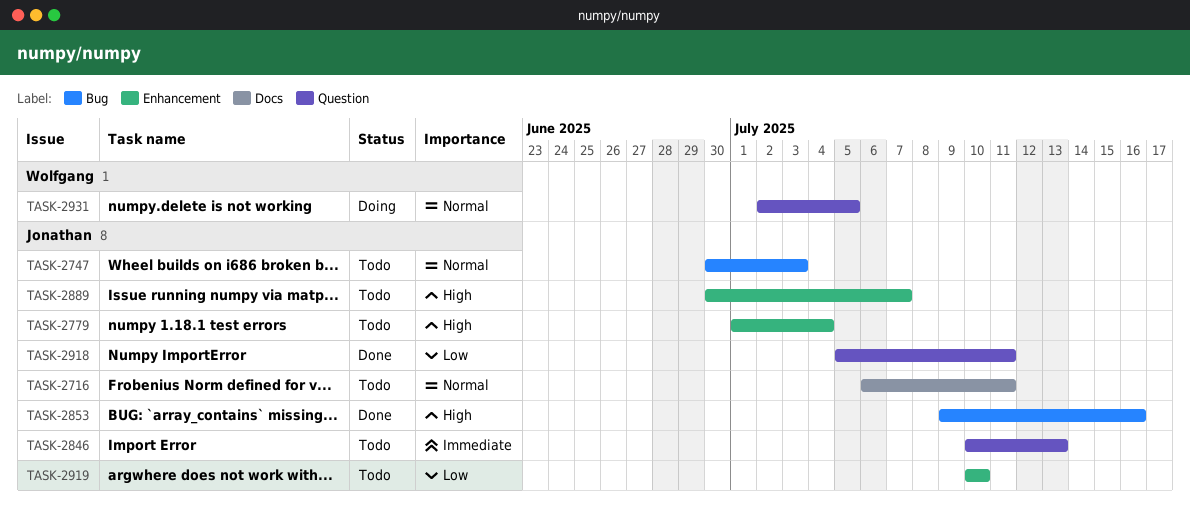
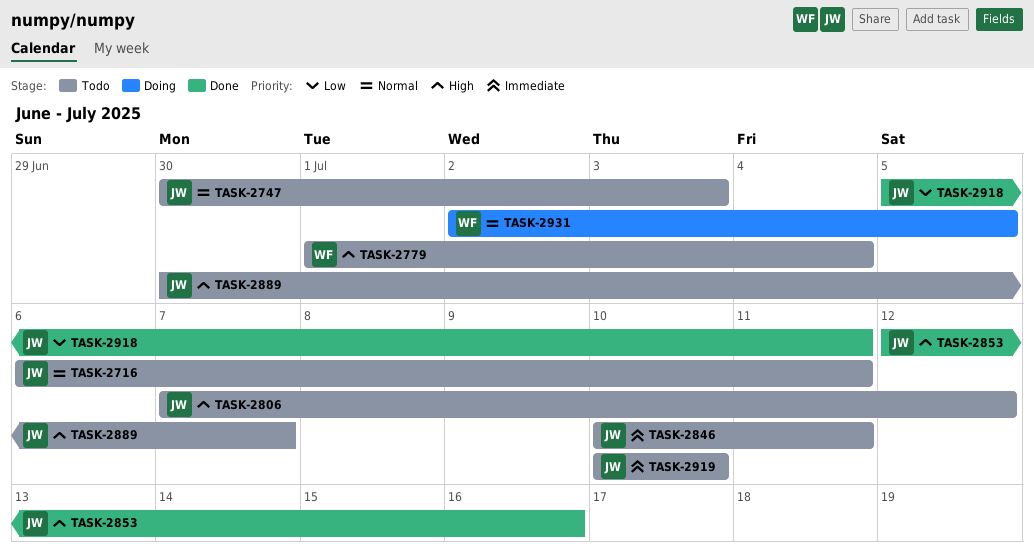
TASK-2779, owner: Jonathan -> Wolfgang
TASK-2806: none -> present
TASK-2846, due: Jul 13 -> Jul 11
TASK-2853, start: Jul 9 -> Jul 12
TASK-2919, priority: Low -> Immediate

